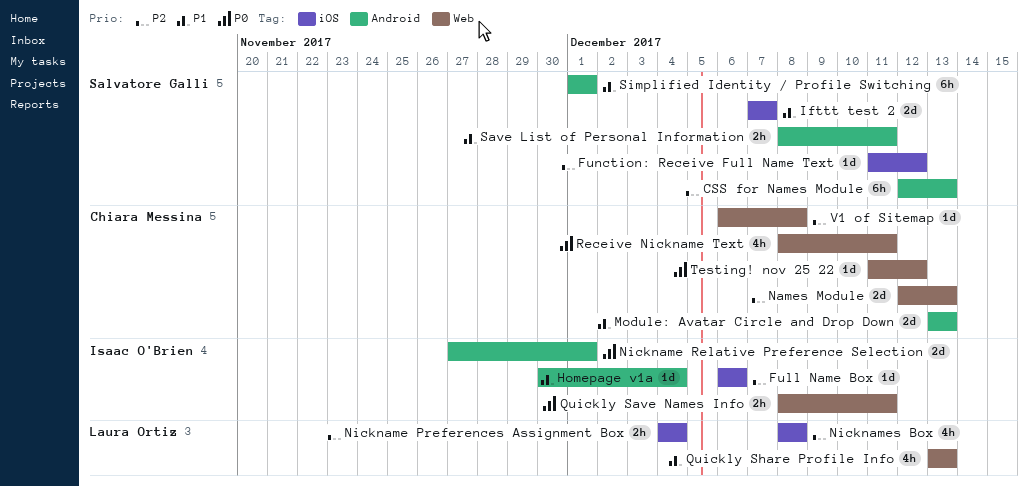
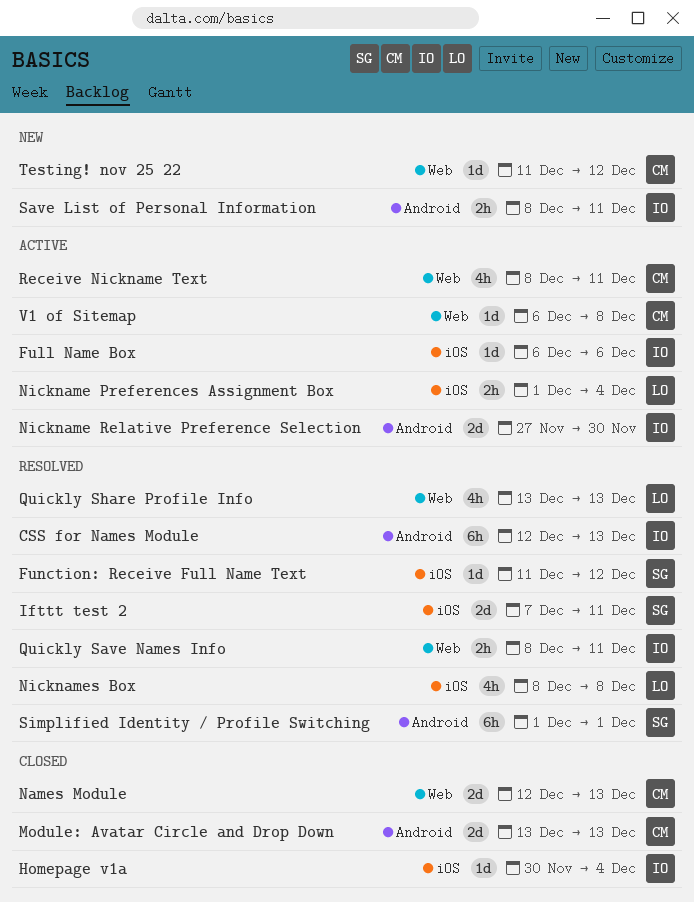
CSS for Names Module, owner: Salvatore Galli -> Isaac O'Brien
Homepage v1a, label: Android -> iOS
Ifttt test 2, due: Dec 7 -> Dec 11
Nickname Preferences Assignment Box, start: Dec 4 -> Dec 1
Nickname Relative Preference Selection, due: Dec 1 -> Nov 30
Save List of Personal Information, owner: Salvatore Galli -> Isaac O'Brien

